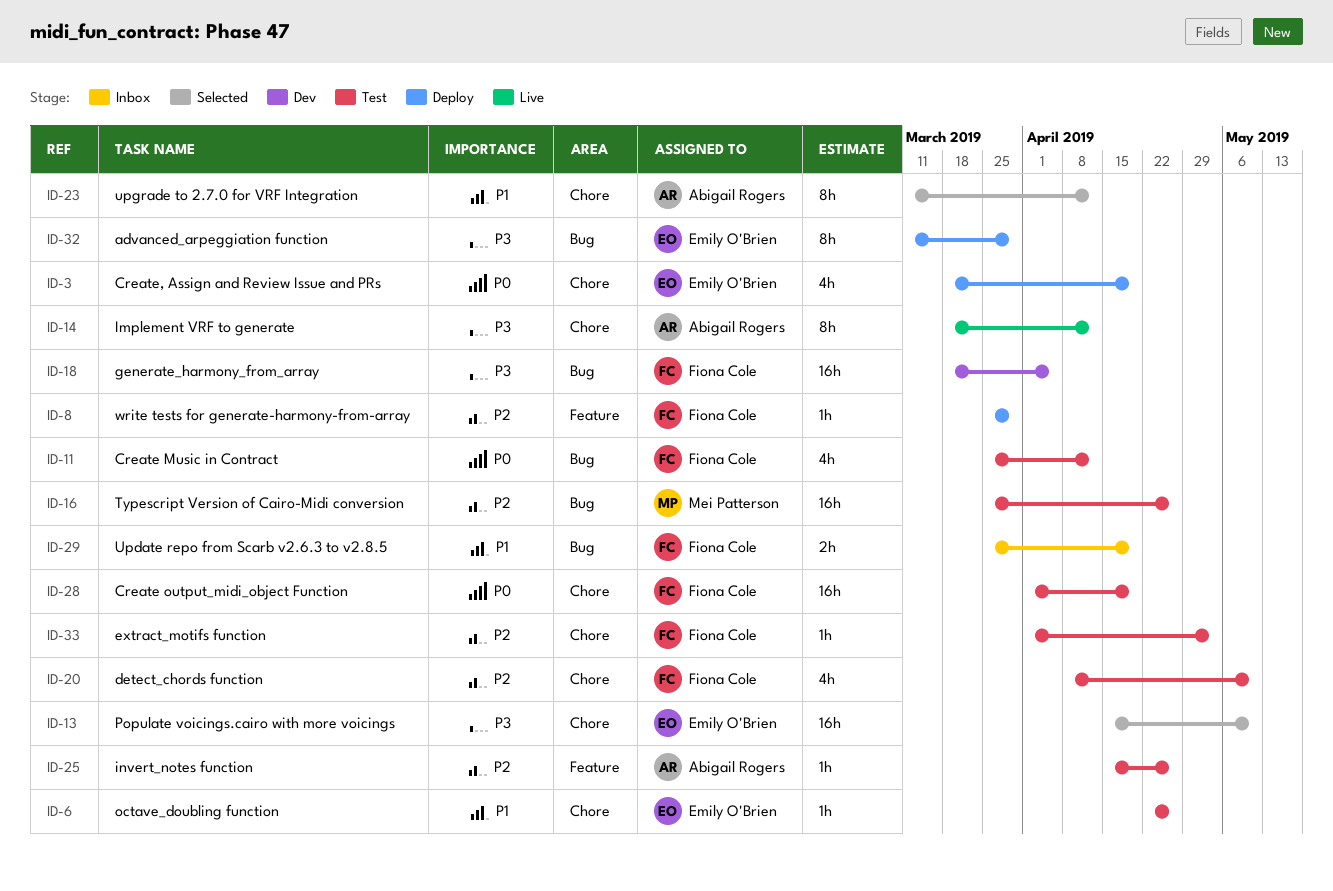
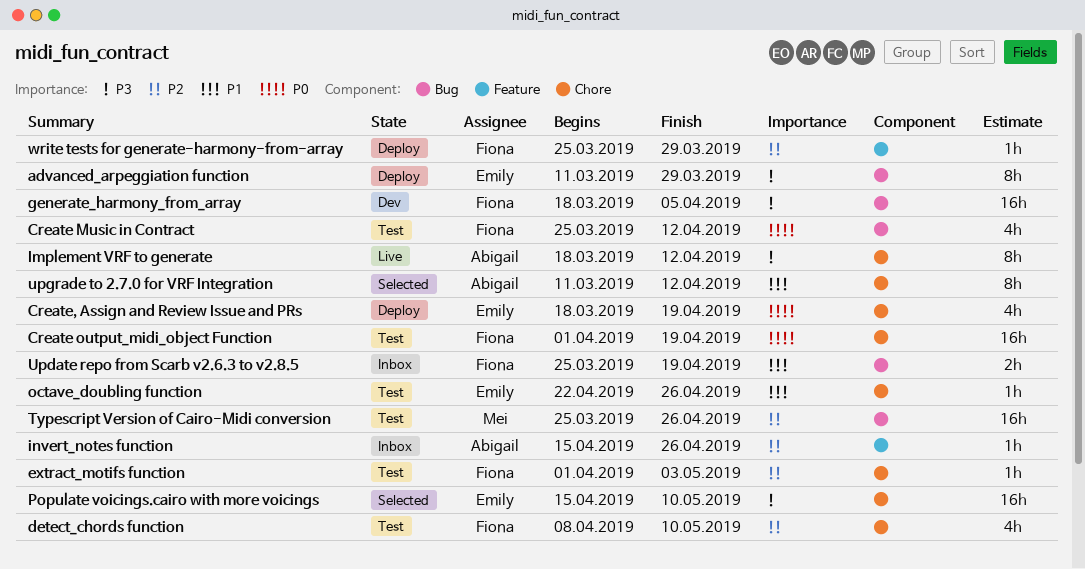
invert_notes function, status: Test -> Inbox

